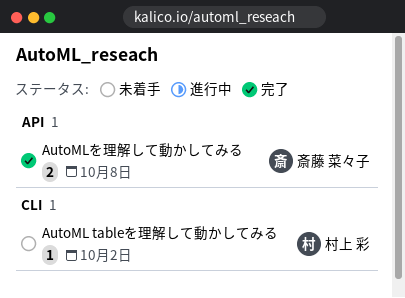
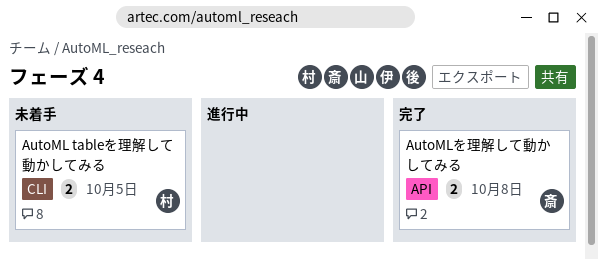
AutoML tableを理解して動かしてみる, estimate: 1 -> 2
AutoML tableを理解して動かしてみる, due: Oct 2 -> Oct 5

